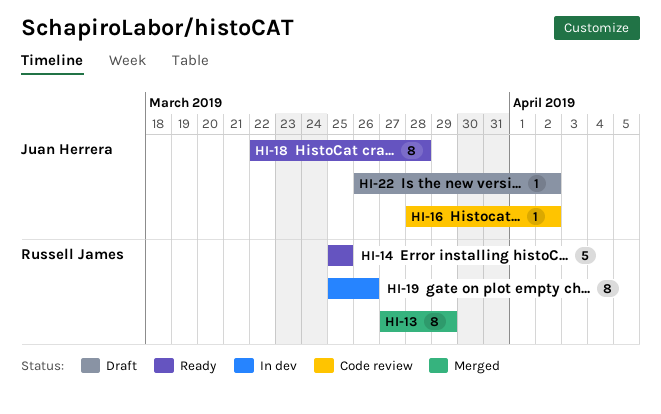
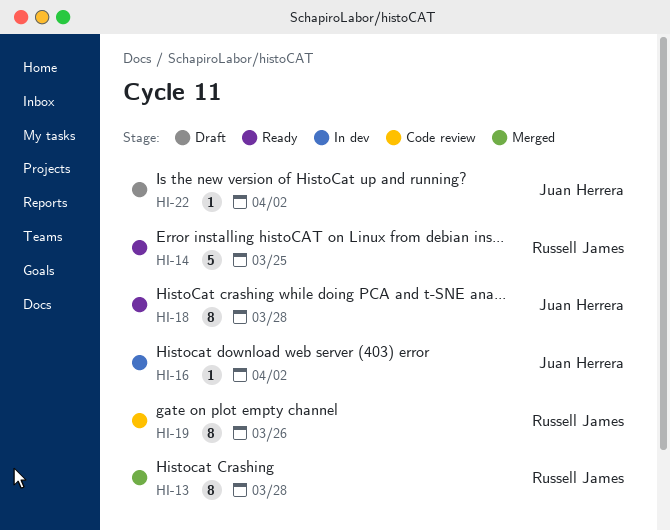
HI-13, due: Mar 29 -> Mar 28
HI-16, status: Code review -> In dev
HI-19, status: In dev -> Code review

